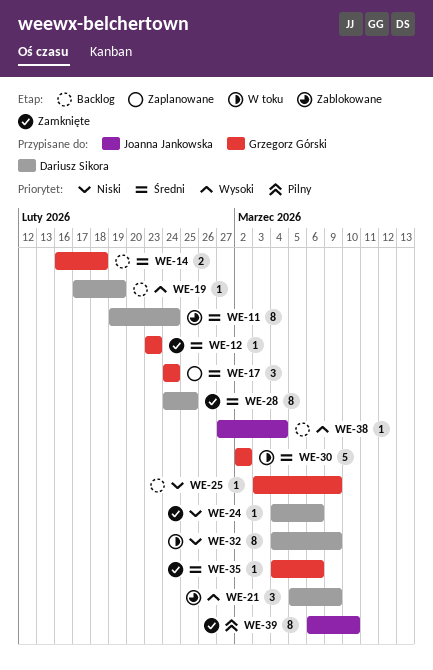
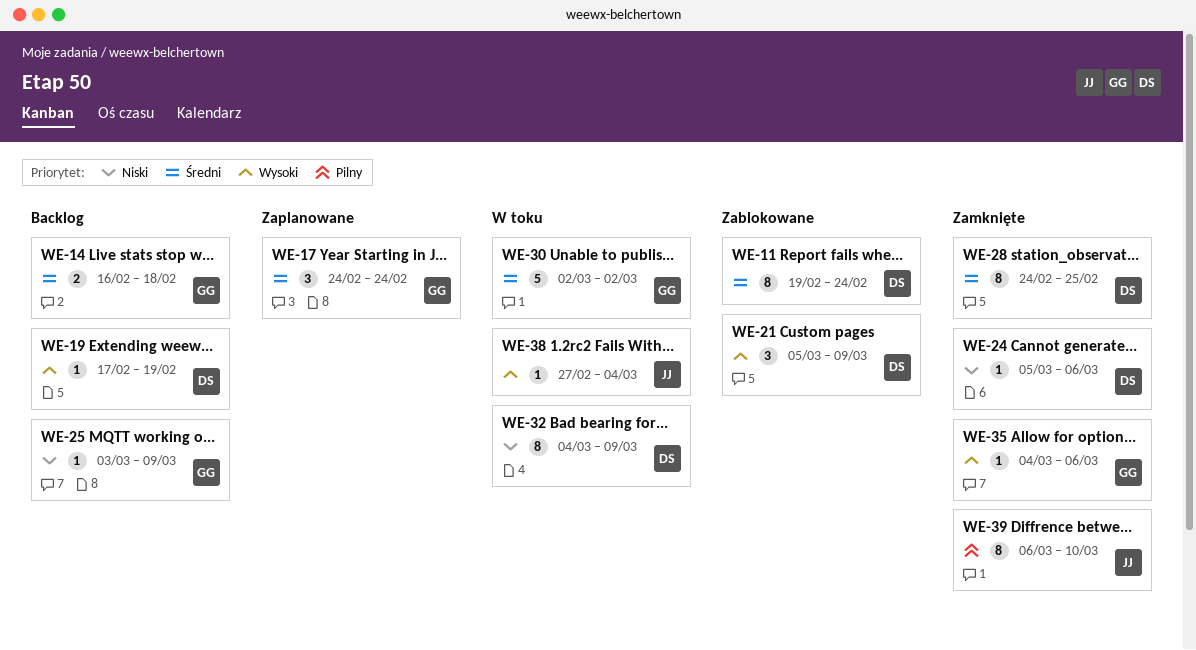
WE-12: present -> none
WE-24, start: Mar 4 -> Mar 5
WE-35, priority: Średni -> Wysoki
WE-38, status: Backlog -> W toku

